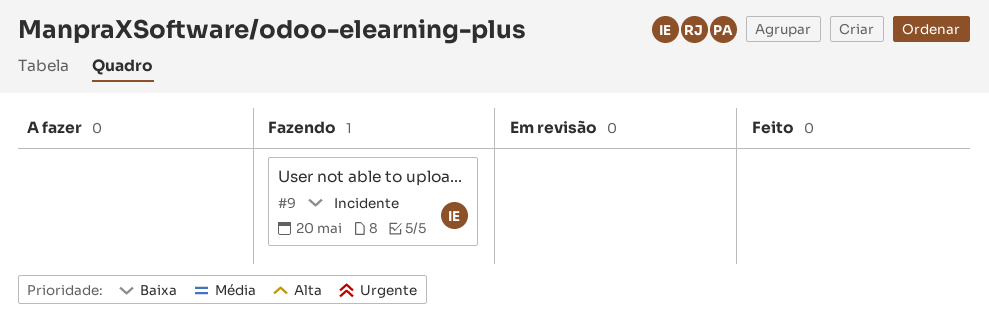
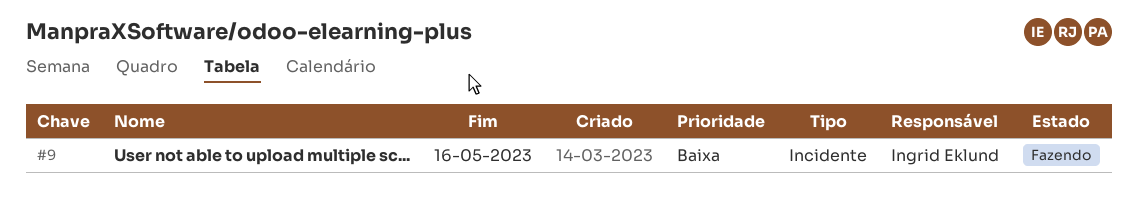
#9, due: May 20 -> May 16

